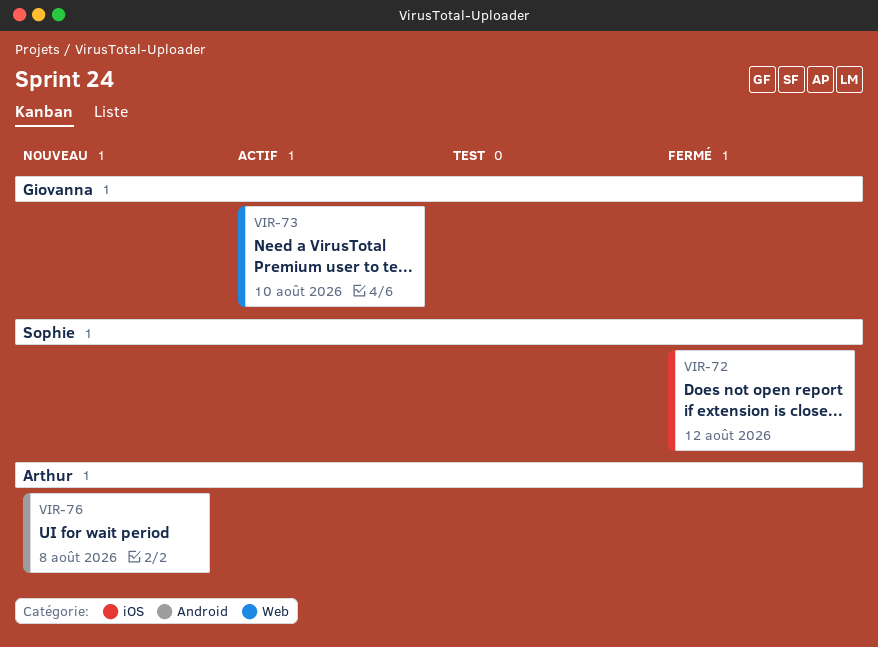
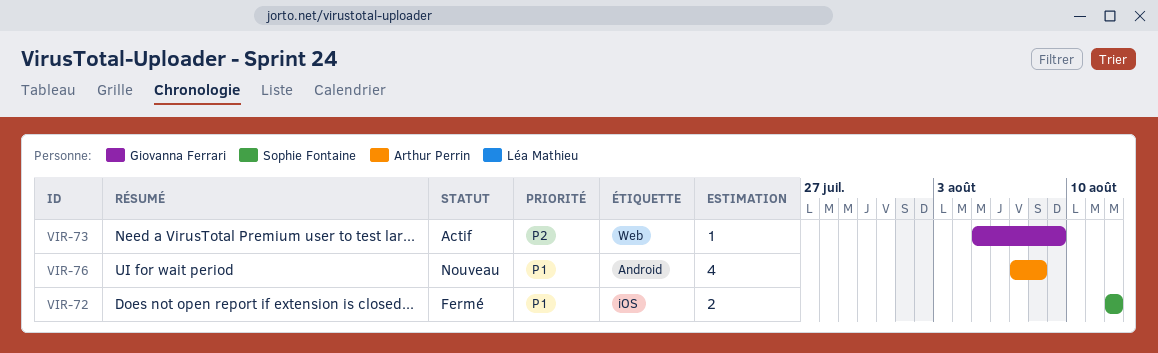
VIR-73, due: Aug 10 -> Aug 9

